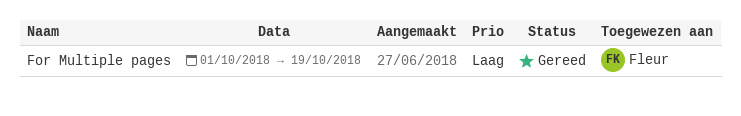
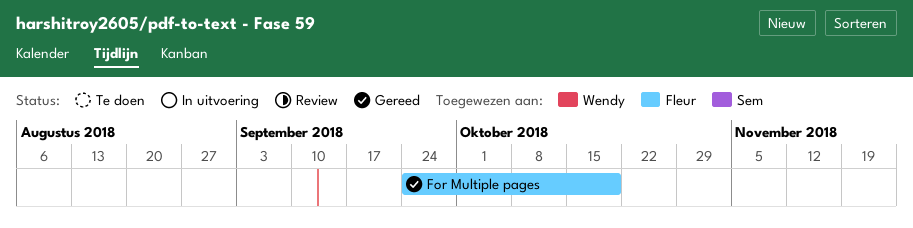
For Multiple pages, start: Oct 1 -> Sep 24

